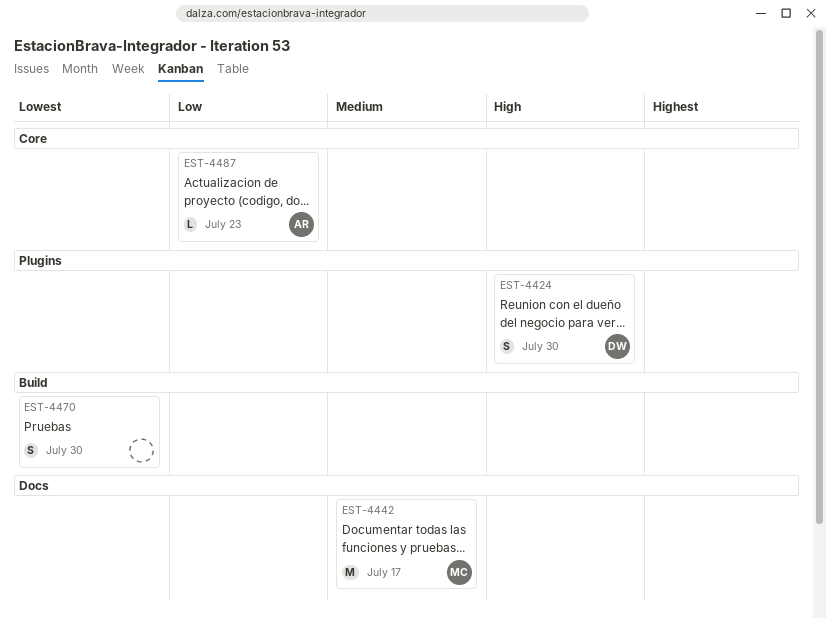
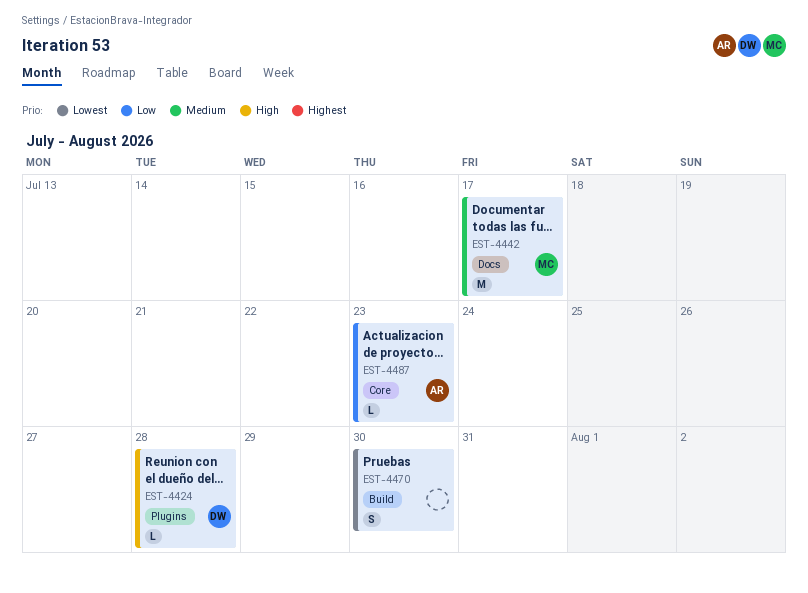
EST-4424, estimate: S -> L
EST-4424, due: Jul 30 -> Jul 28

